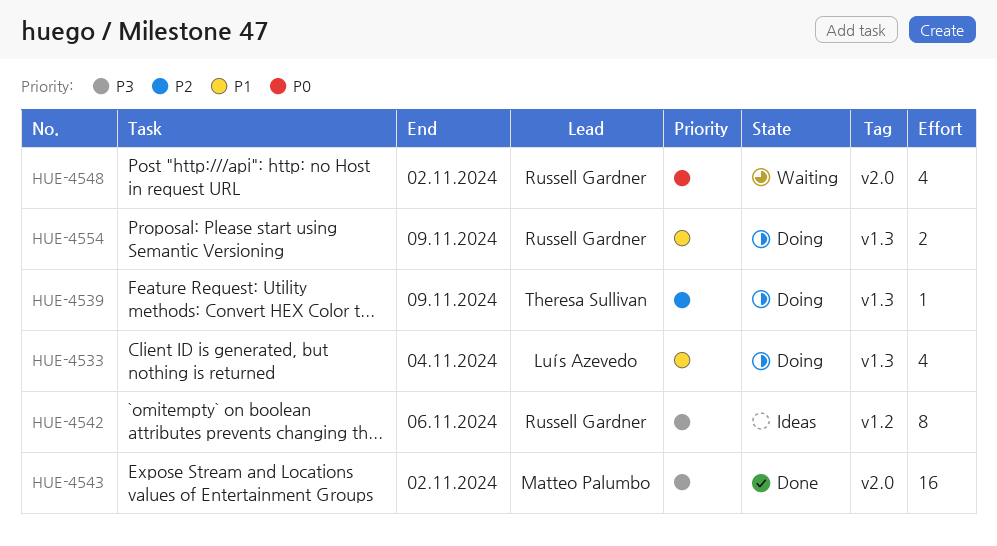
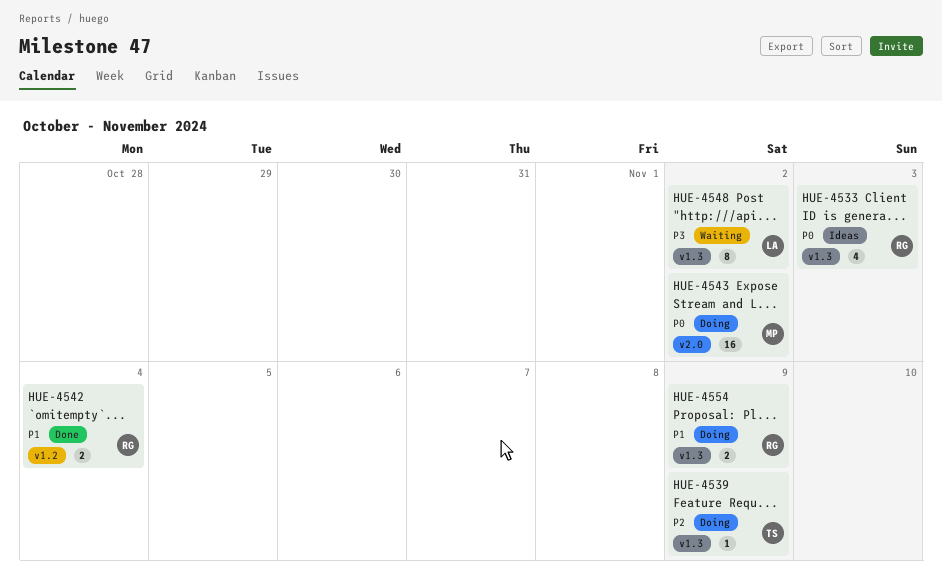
HUE-4533, status: Doing -> Ideas
HUE-4533, owner: Luís Azevedo -> Russell Gardner
HUE-4533, priority: P1 -> P0
HUE-4533, due: Nov 4 -> Nov 3
HUE-4542, status: Ideas -> Done
HUE-4542, priority: P3 -> P1
HUE-4542, estimate: 8 -> 2
HUE-4542, due: Nov 6 -> Nov 4
HUE-4543, status: Done -> Doing
HUE-4543, priority: P3 -> P0
HUE-4548, owner: Russell Gardner -> Luís Azevedo
HUE-4548, priority: P0 -> P3
HUE-4548, label: v2.0 -> v1.3
HUE-4548, estimate: 4 -> 8

